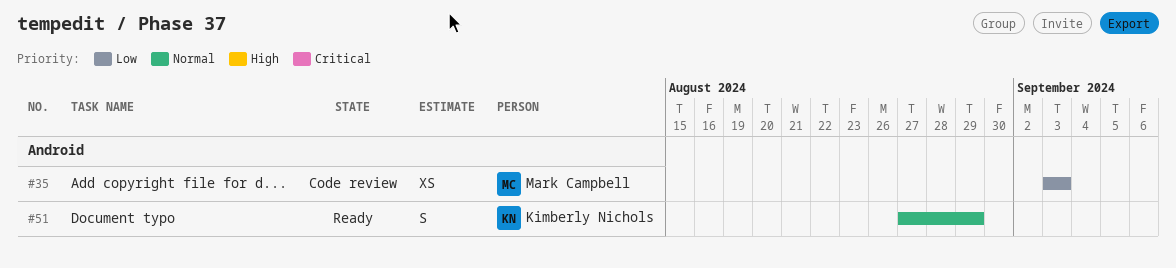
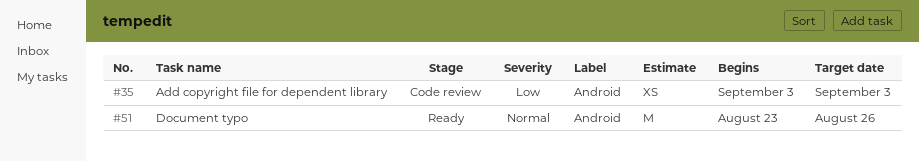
#51, estimate: S -> M
#51, start: Aug 27 -> Aug 23
#51, due: Aug 29 -> Aug 26

